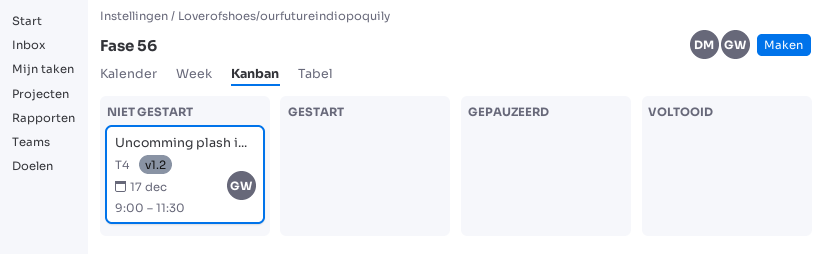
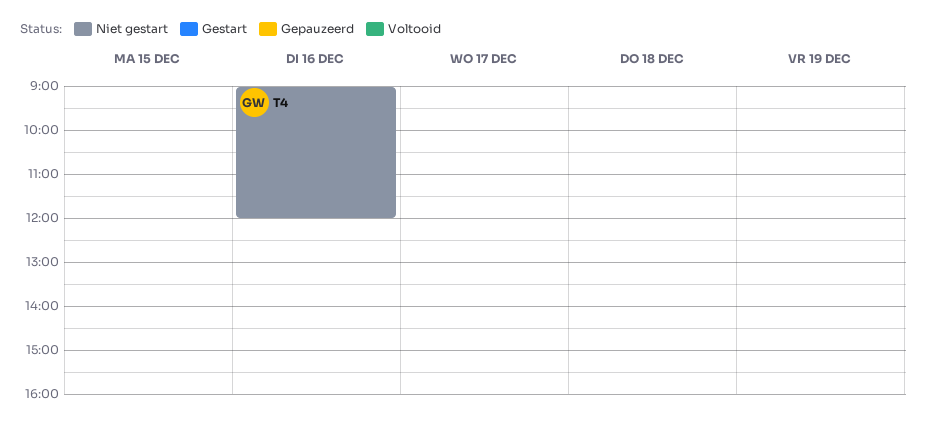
T4, day: Dec 17 -> Dec 16
T4, ends: 11:30 -> 12:00

